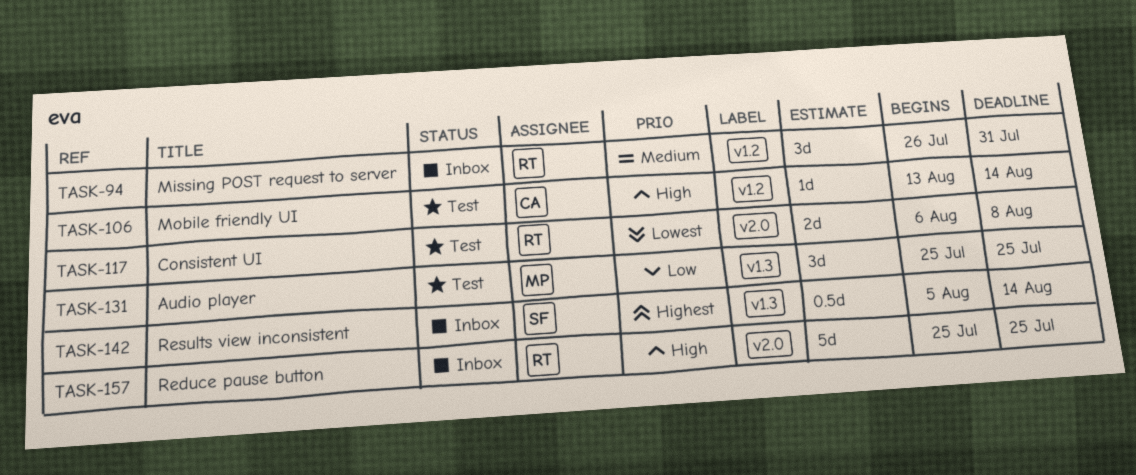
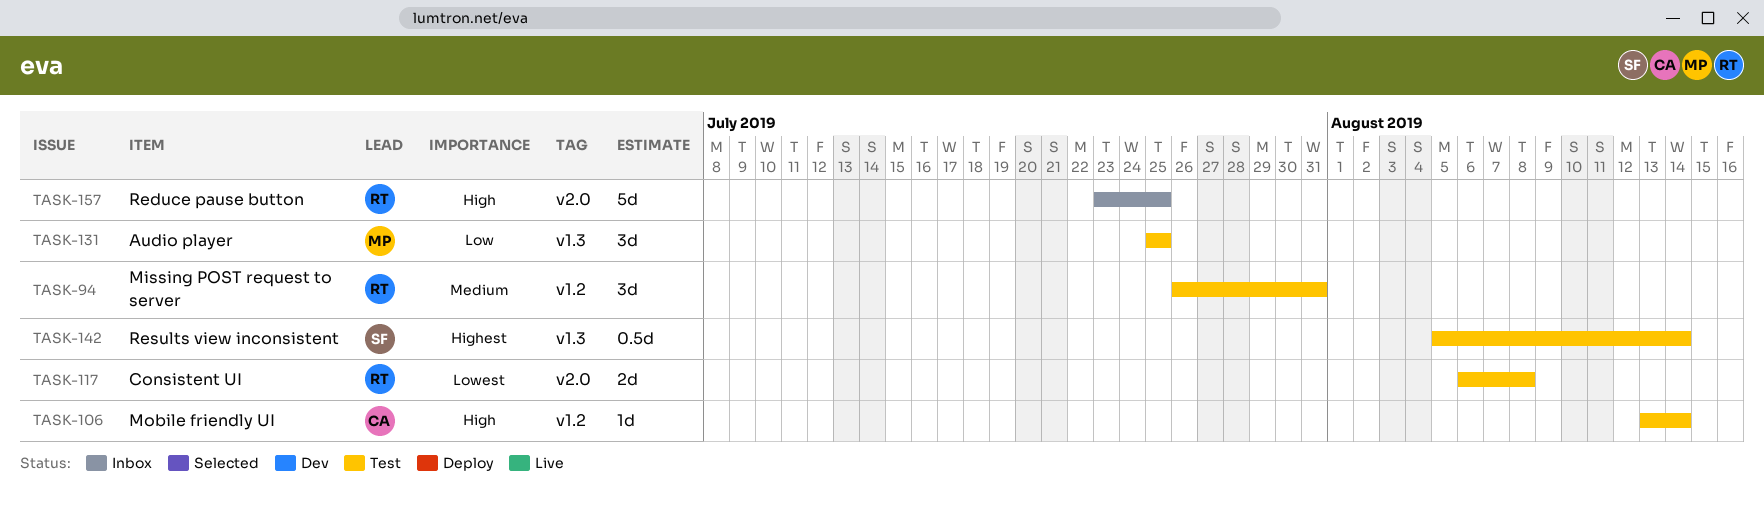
TASK-94, status: Inbox -> Test
TASK-142, status: Inbox -> Test
TASK-157, start: Jul 25 -> Jul 23

